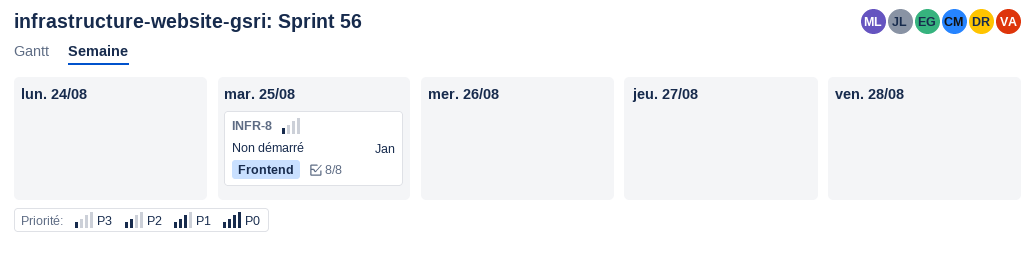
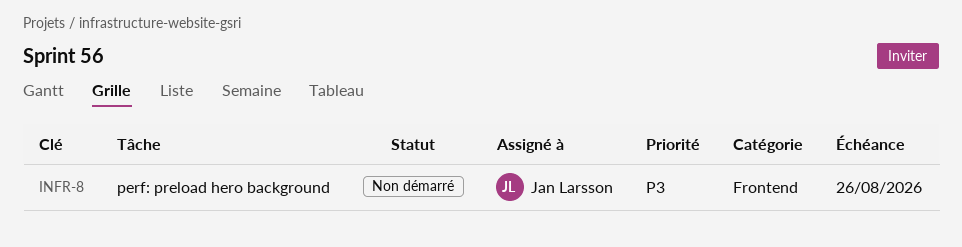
INFR-8, due: Aug 25 -> Aug 26

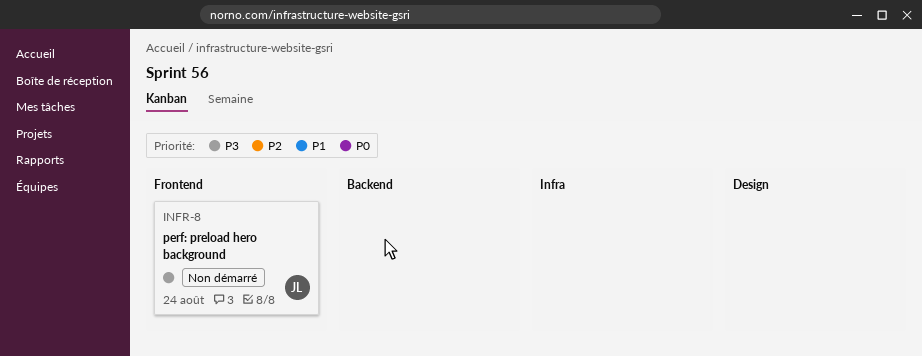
INFR-8, due: Aug 26 -> Aug 24

